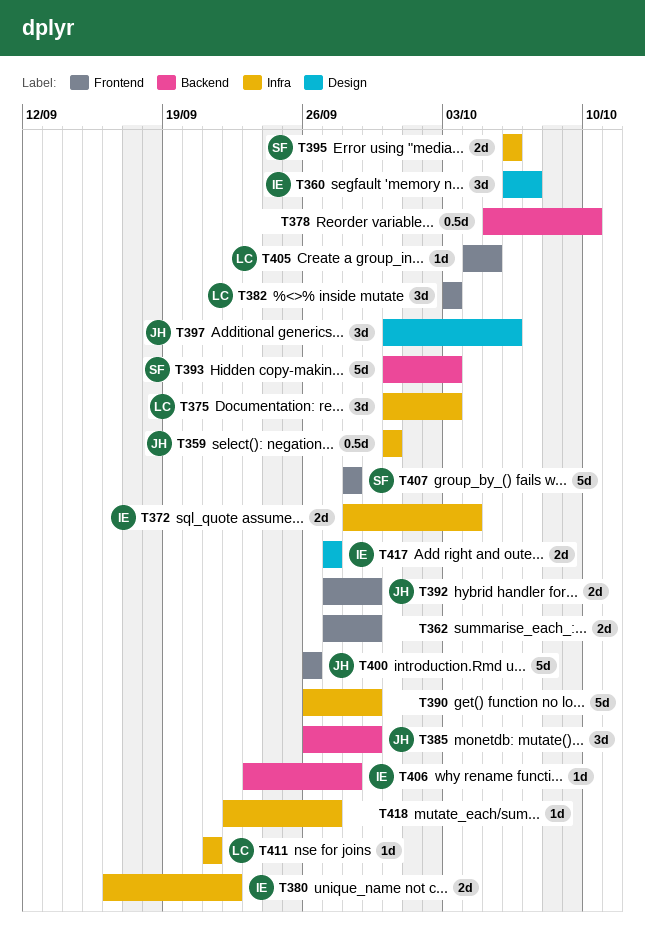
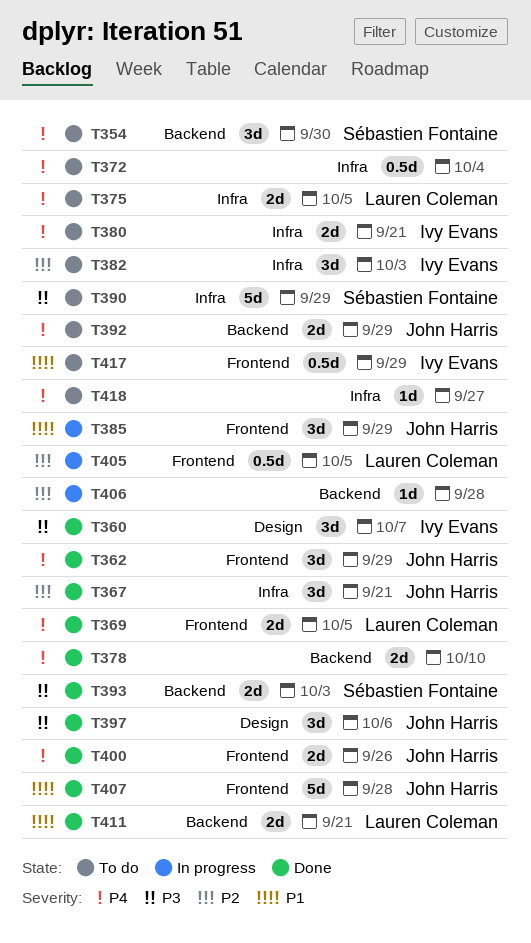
T354: none -> present
T359: present -> none
T362, owner: none -> John Harris
T362, estimate: 2d -> 3d
T367: none -> present
T369: none -> present
T372, owner: Ivy Evans -> none
T372, estimate: 2d -> 0.5d
T375, estimate: 3d -> 2d
T375, due: Oct 3 -> Oct 5
T378, estimate: 0.5d -> 2d
T380, due: Sep 22 -> Sep 21
T382, owner: Lauren Coleman -> Ivy Evans
T382, label: Frontend -> Infra
T385, label: Backend -> Frontend
T390, owner: none -> Sébastien Fontaine
T392, label: Frontend -> Backend
T393, estimate: 5d -> 2d
T395: present -> none
T400, estimate: 5d -> 2d
T405, estimate: 1d -> 0.5d
T406, owner: Ivy Evans -> none
T407, owner: Sébastien Fontaine -> John Harris
T411, label: Infra -> Backend
T411, estimate: 1d -> 2d
T417, label: Design -> Frontend
T417, estimate: 2d -> 0.5d
T417, due: Sep 27 -> Sep 29

